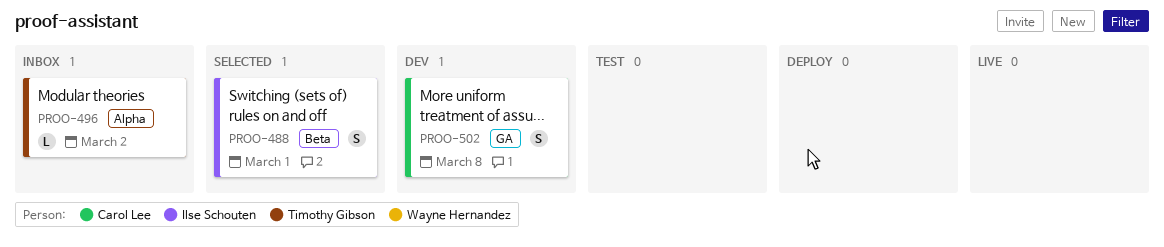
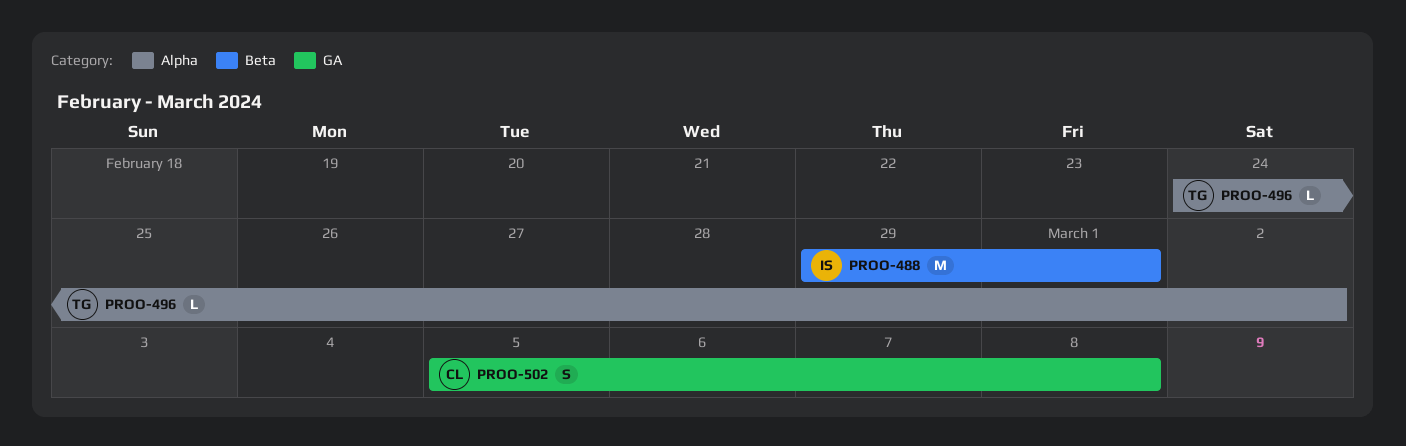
PROO-488, estimate: S -> M

